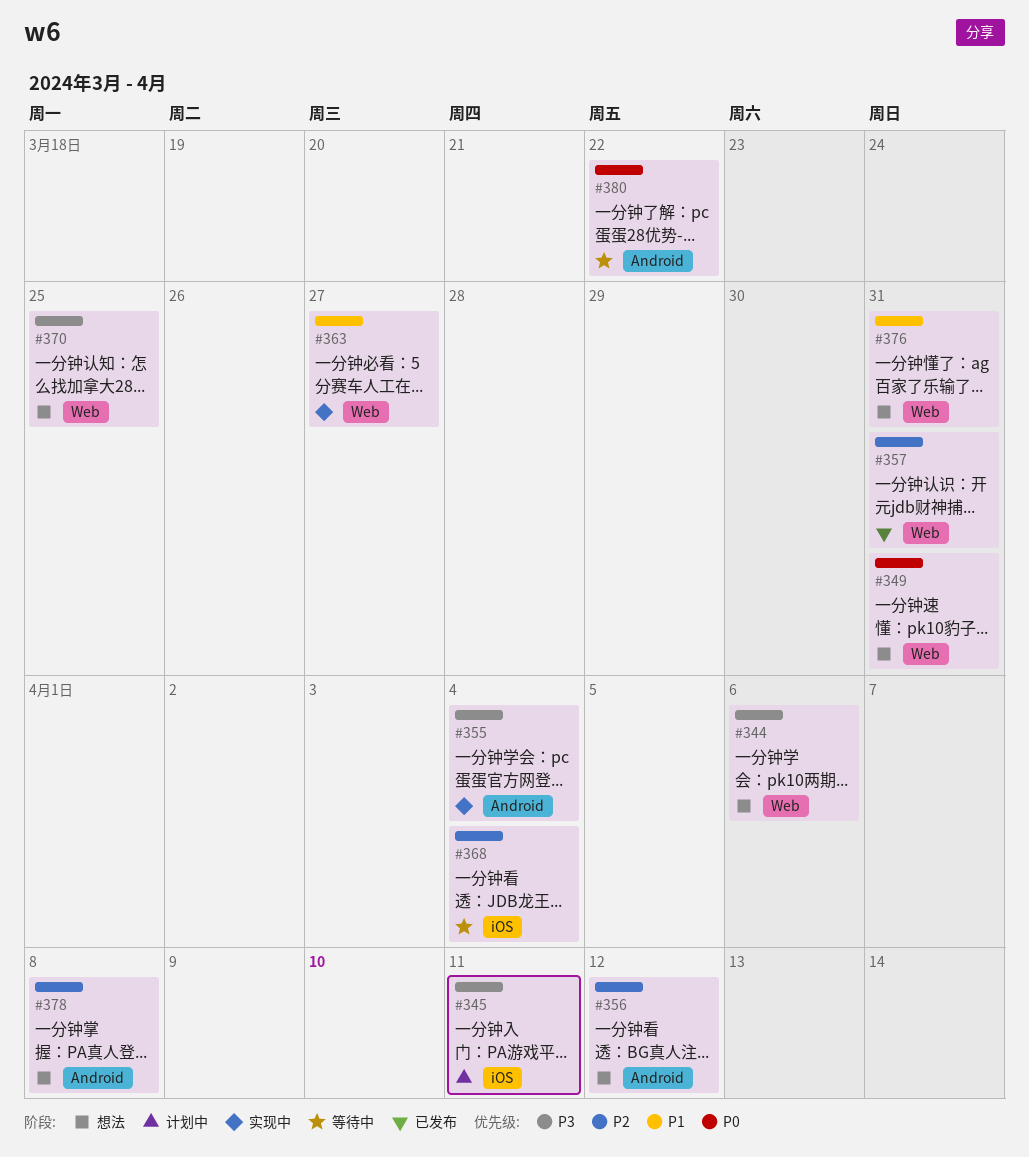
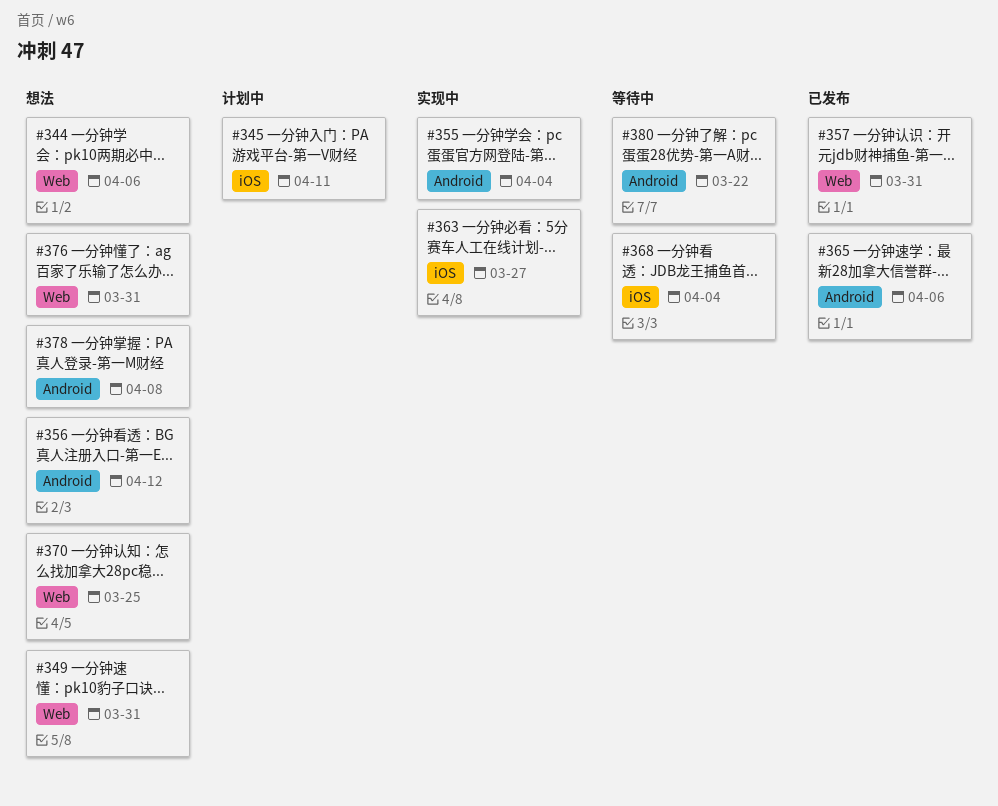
#363, label: Web -> iOS
#365: none -> present

